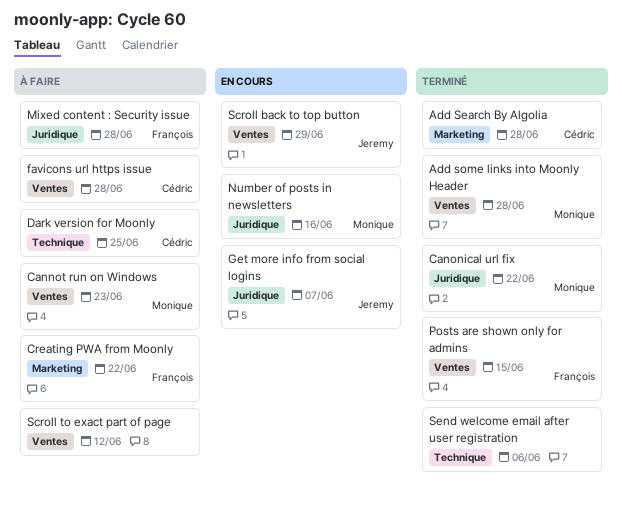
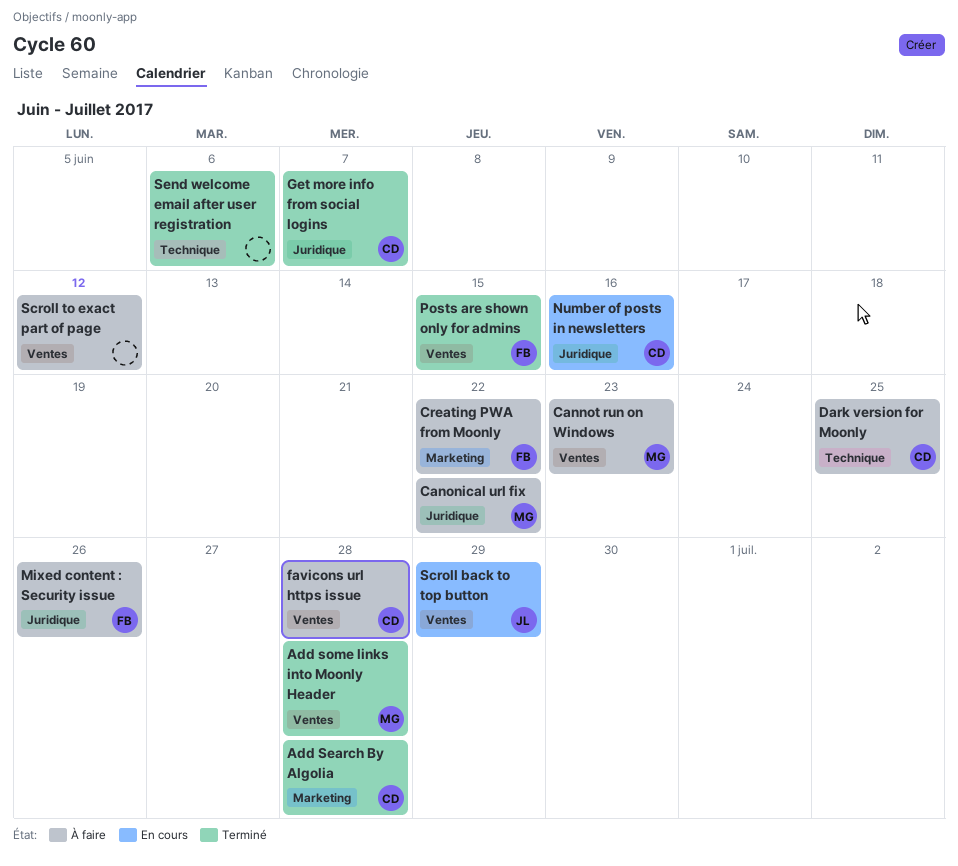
Canonical url fix, status: Terminé -> À faire
Get more info from social logins, status: En cours -> Terminé
Get more info from social logins, owner: Jeremy -> Cédric
Mixed content : Security issue, due: Jun 28 -> Jun 26
Number of posts in newsletters, owner: Monique -> Cédric

